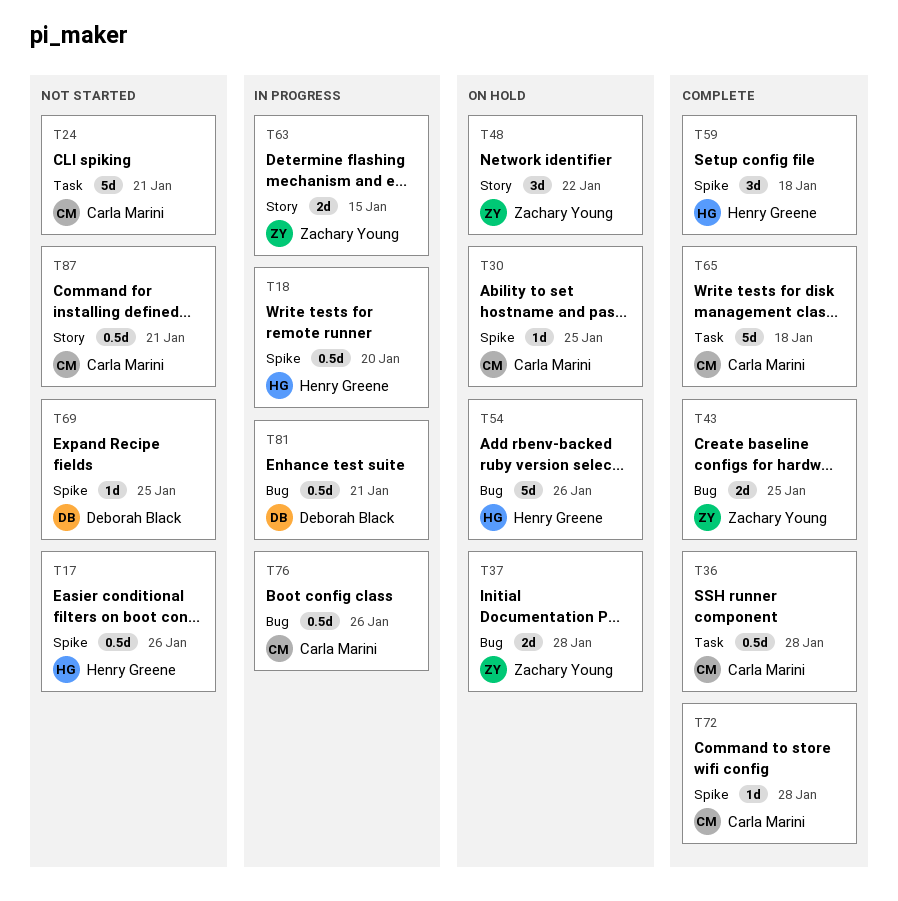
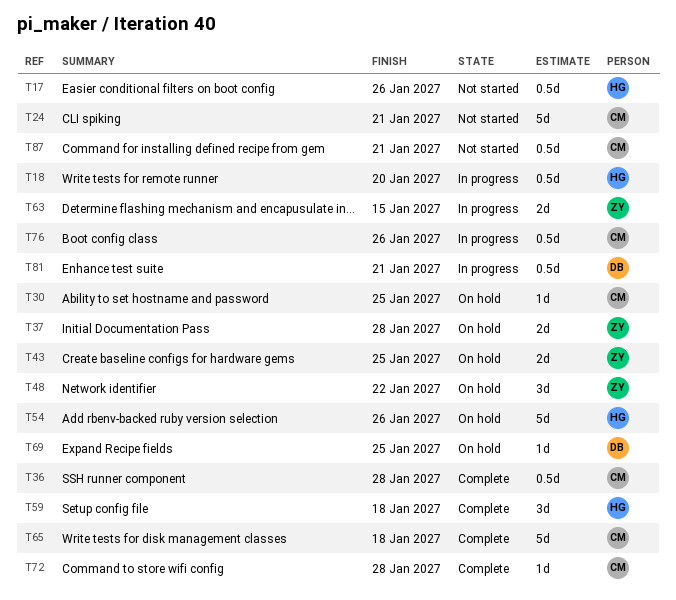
T43, status: Complete -> On hold
T69, status: Not started -> On hold

